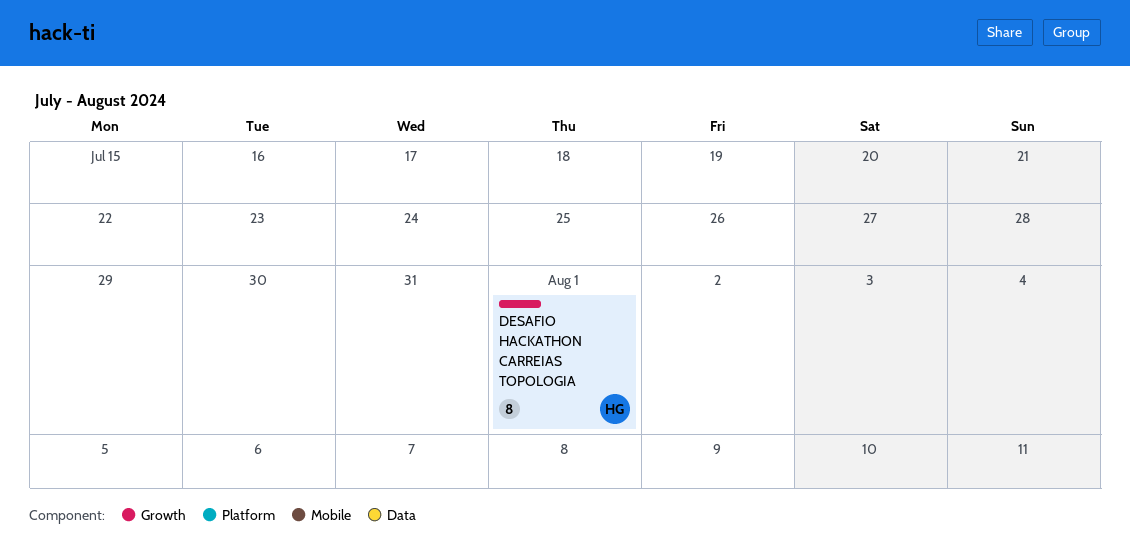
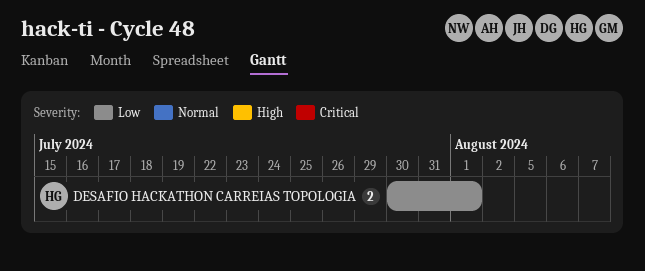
DESAFIO HACKATHON CARREIAS TOPOLOGIA, estimate: 8 -> 2

